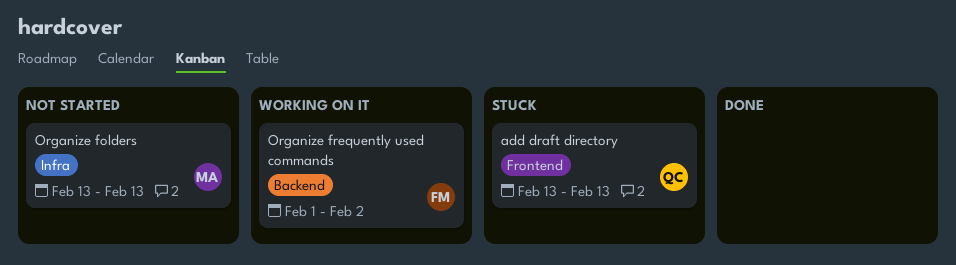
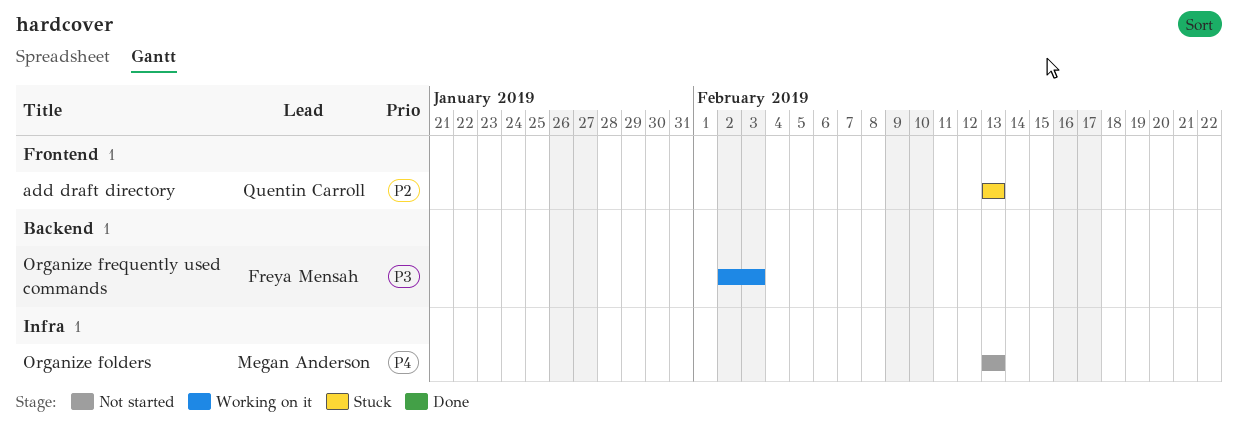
Organize frequently used commands, start: Feb 1 -> Feb 2
Organize frequently used commands, due: Feb 2 -> Feb 3

